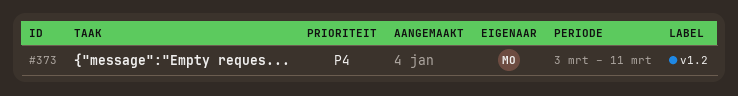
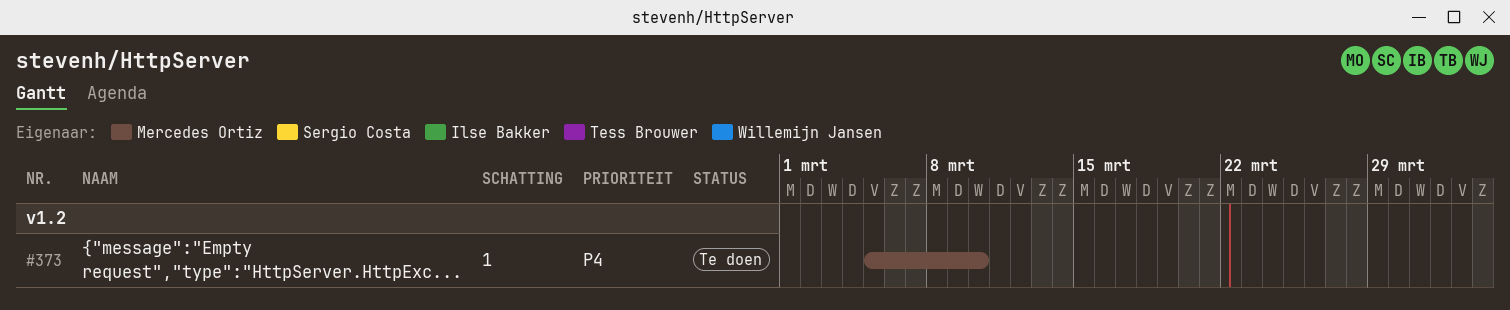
#373, start: Mar 3 -> Mar 5
#373, due: Mar 11 -> Mar 10

